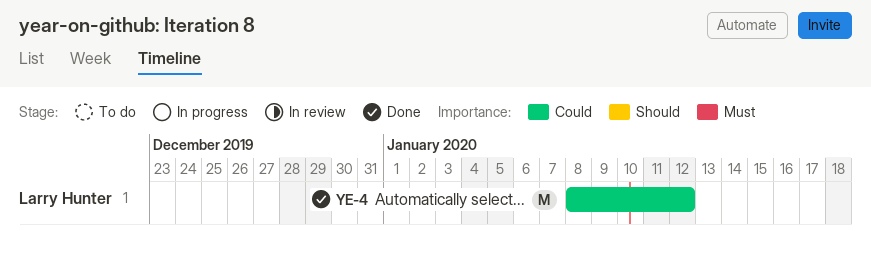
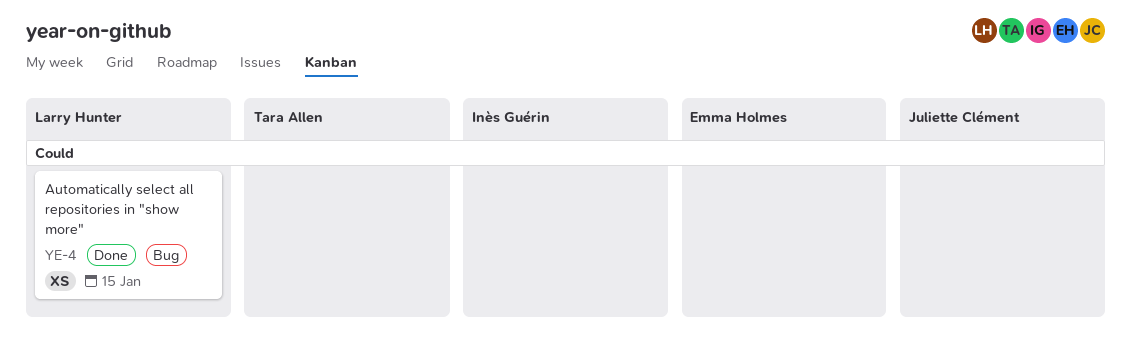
YE-4, estimate: M -> XS
YE-4, due: Jan 12 -> Jan 15

